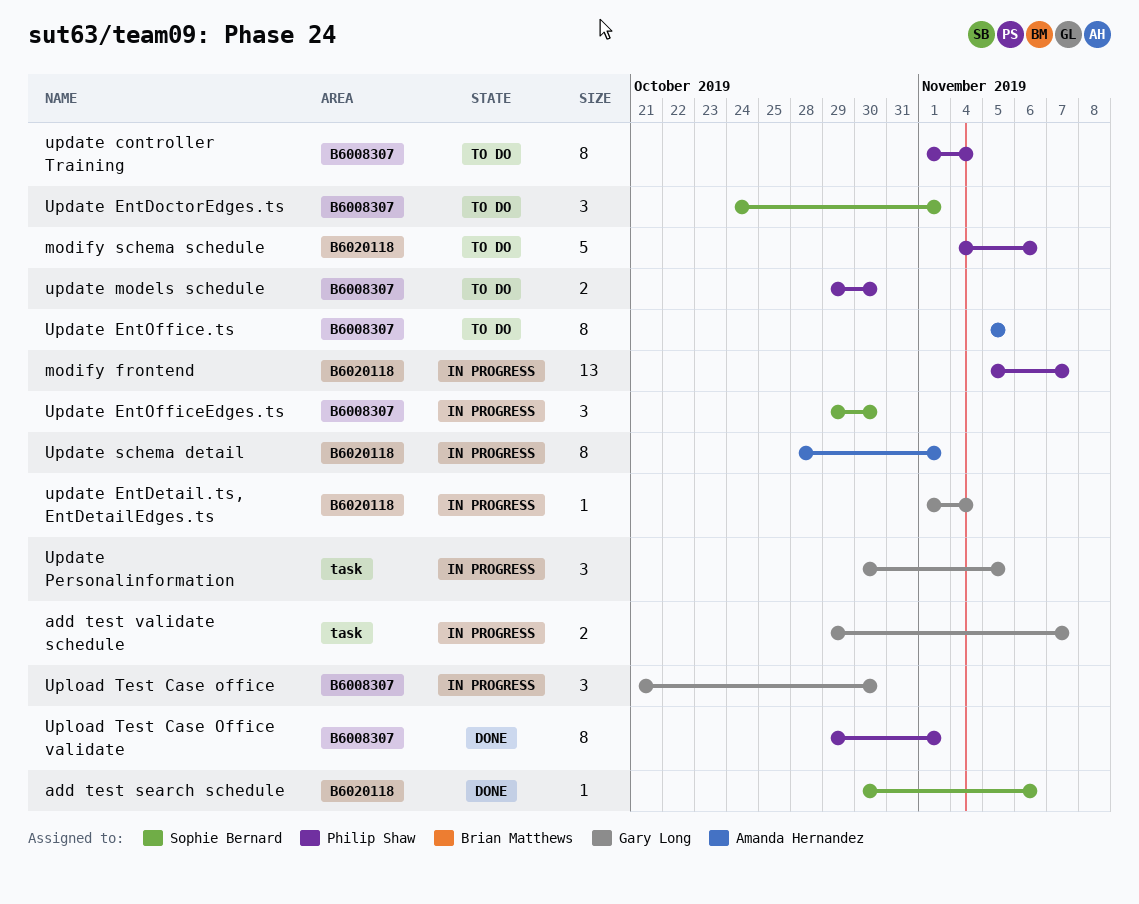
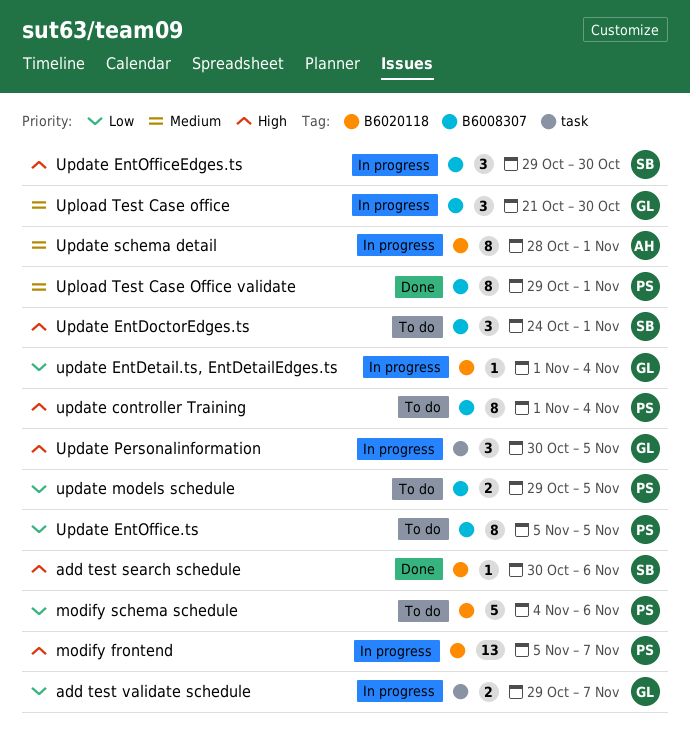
Update EntOffice.ts, owner: Amanda Hernandez -> Philip Shaw
update models schedule, due: Oct 30 -> Nov 5

